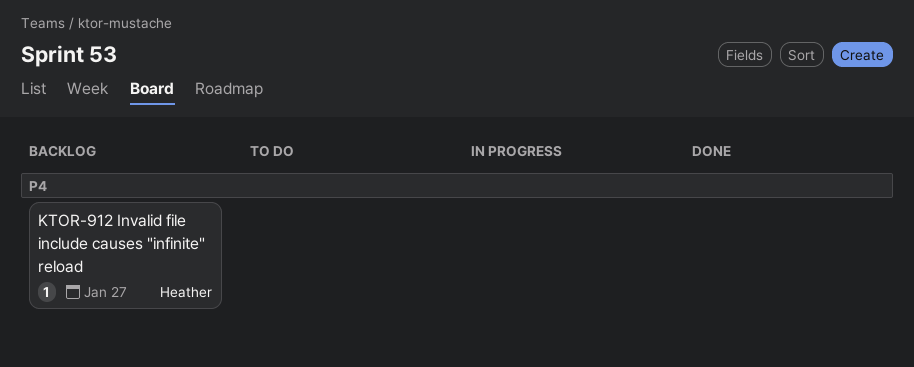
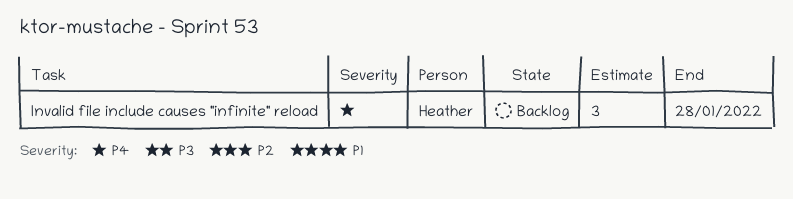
Invalid file include causes "infinite" reload, estimate: 1 -> 3
Invalid file include causes "infinite" reload, due: Jan 27 -> Jan 28

